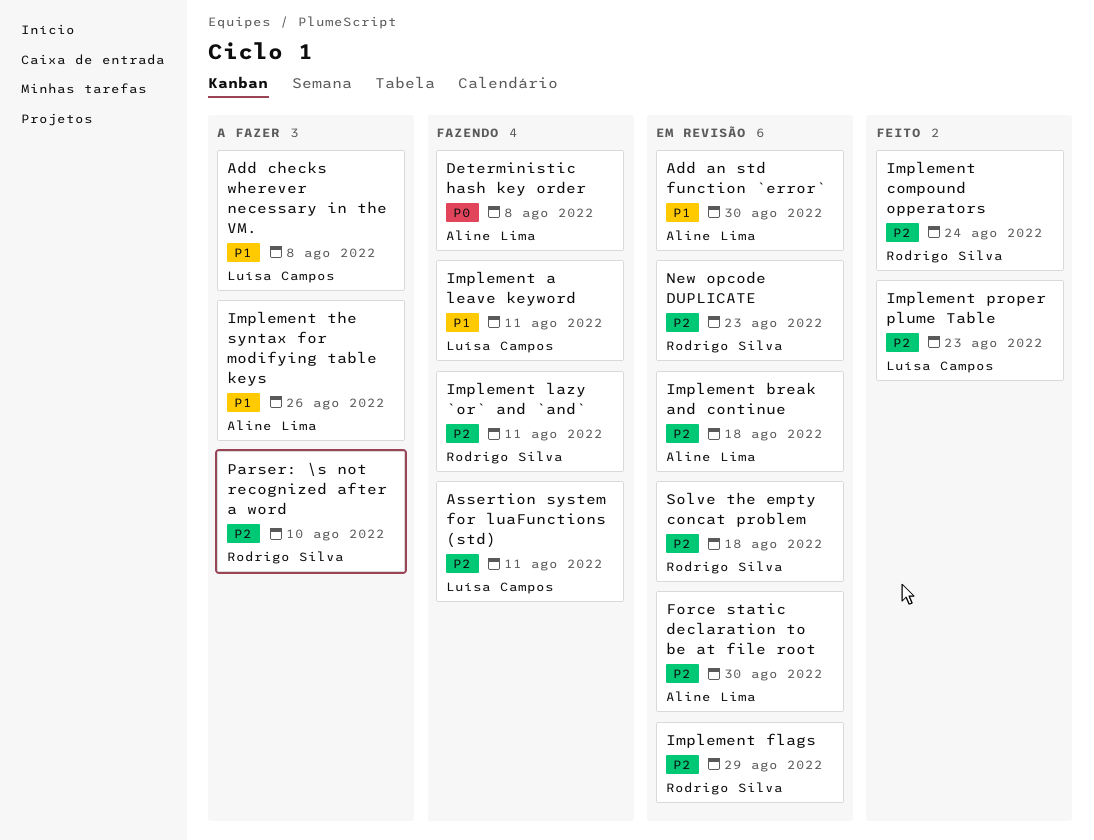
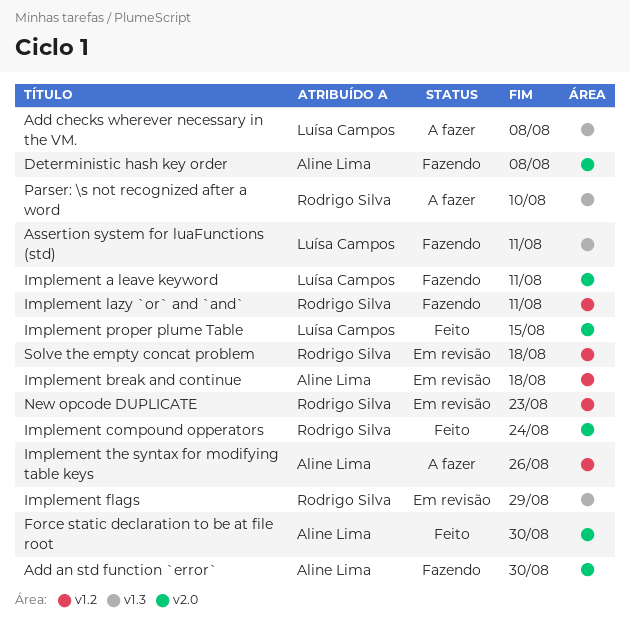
Add an std function `error`, status: Em revisão -> Fazendo
Force static declaration to be at file root, status: Em revisão -> Feito
Implement proper plume Table, due: Aug 23 -> Aug 15

